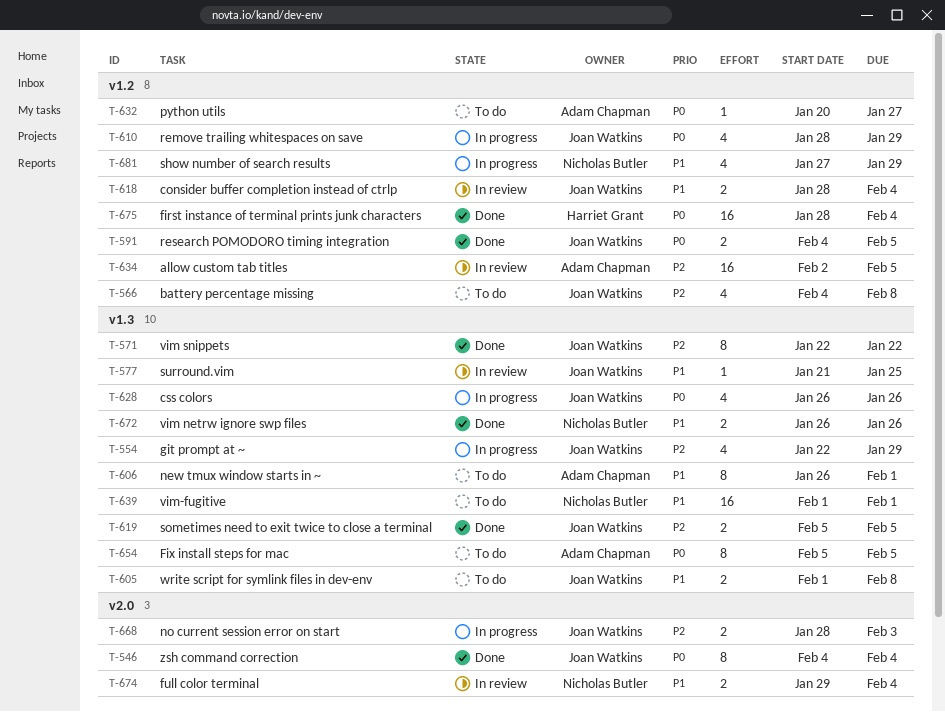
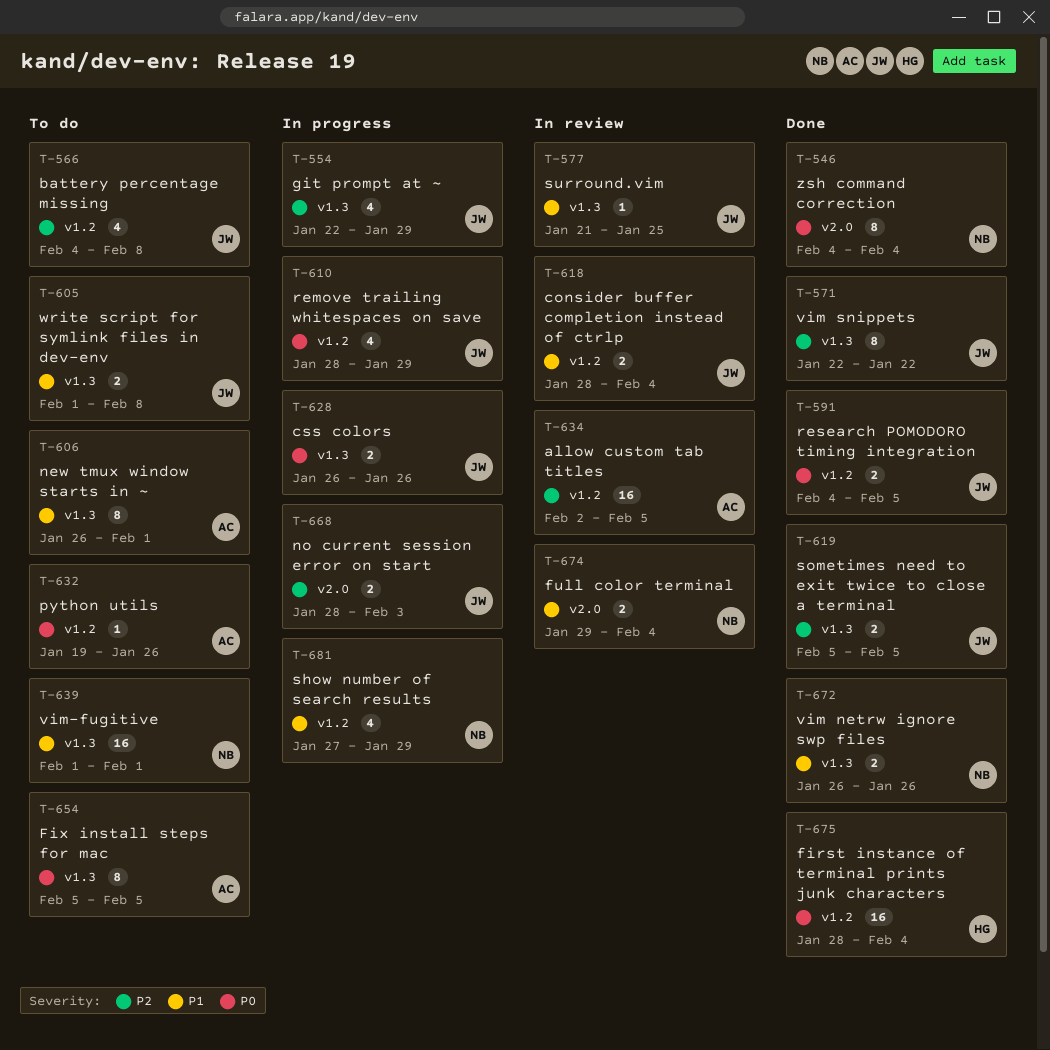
T-546, owner: Joan Watkins -> Nicholas Butler
T-628, estimate: 4 -> 2
T-632, start: Jan 20 -> Jan 19
T-632, due: Jan 27 -> Jan 26

